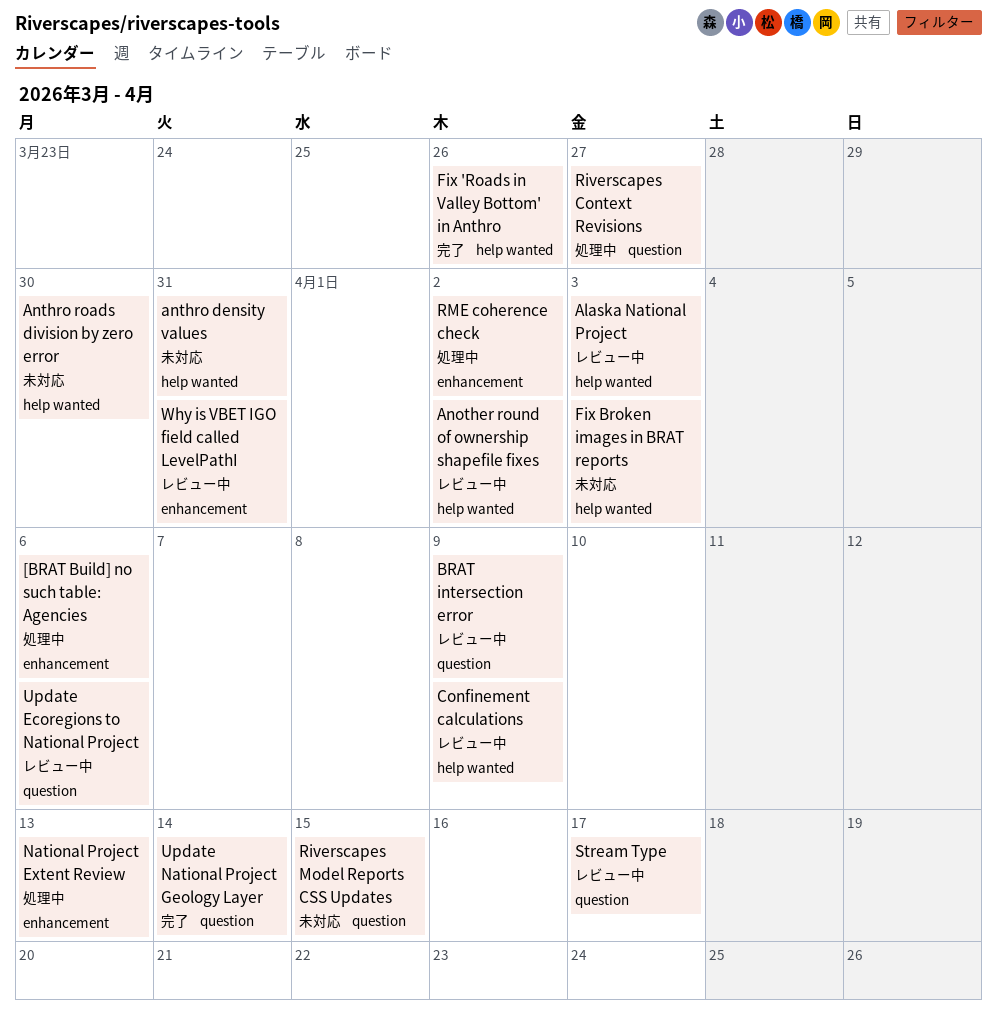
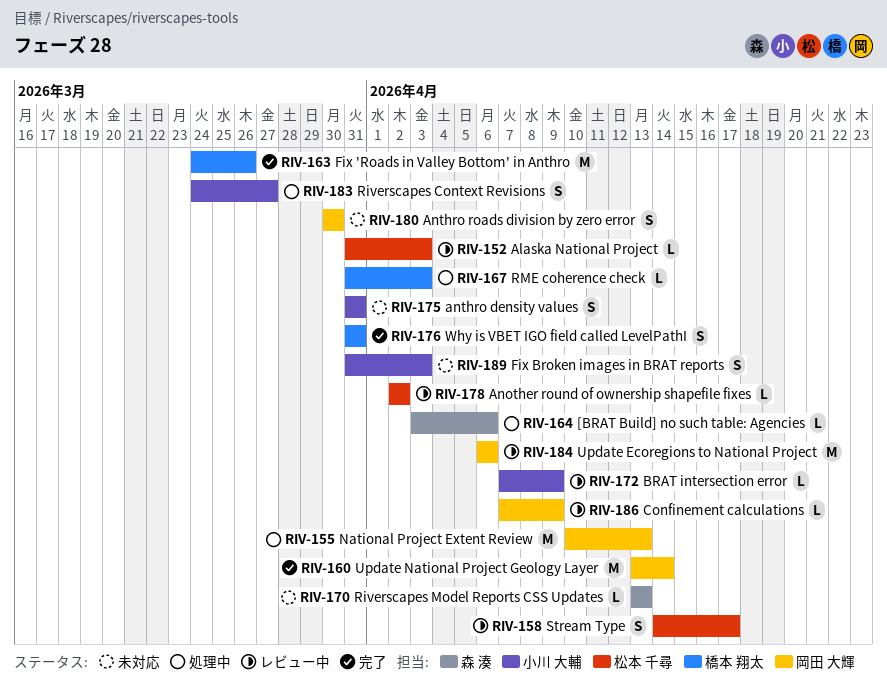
Riverscapes Model Reports CSS Updates, due: Apr 15 -> Apr 13
RME coherence check, due: Apr 2 -> Apr 3
Why is VBET IGO field called LevelPathI, status: レビュー中 -> 完了

